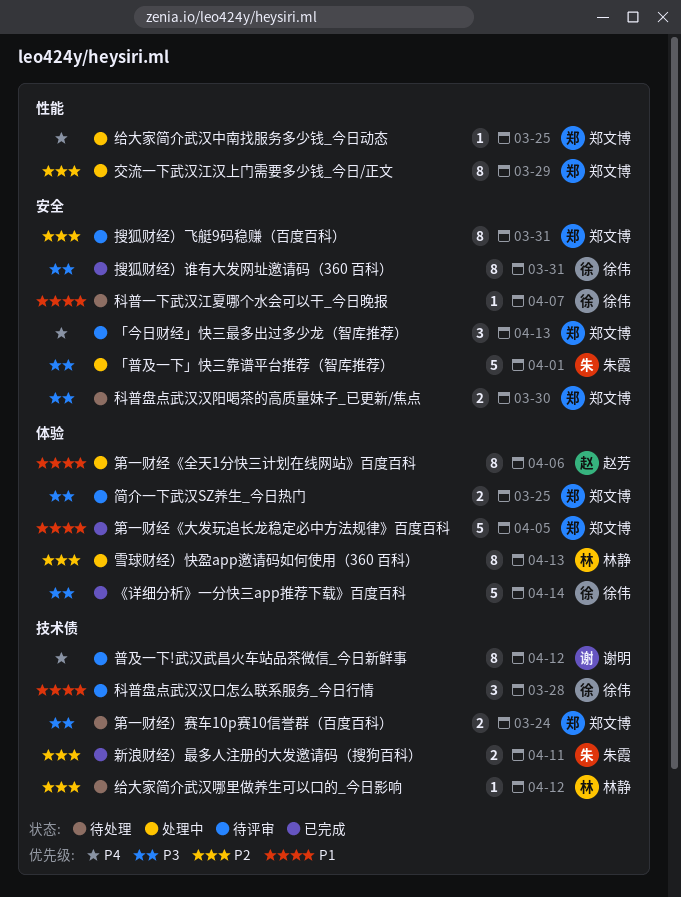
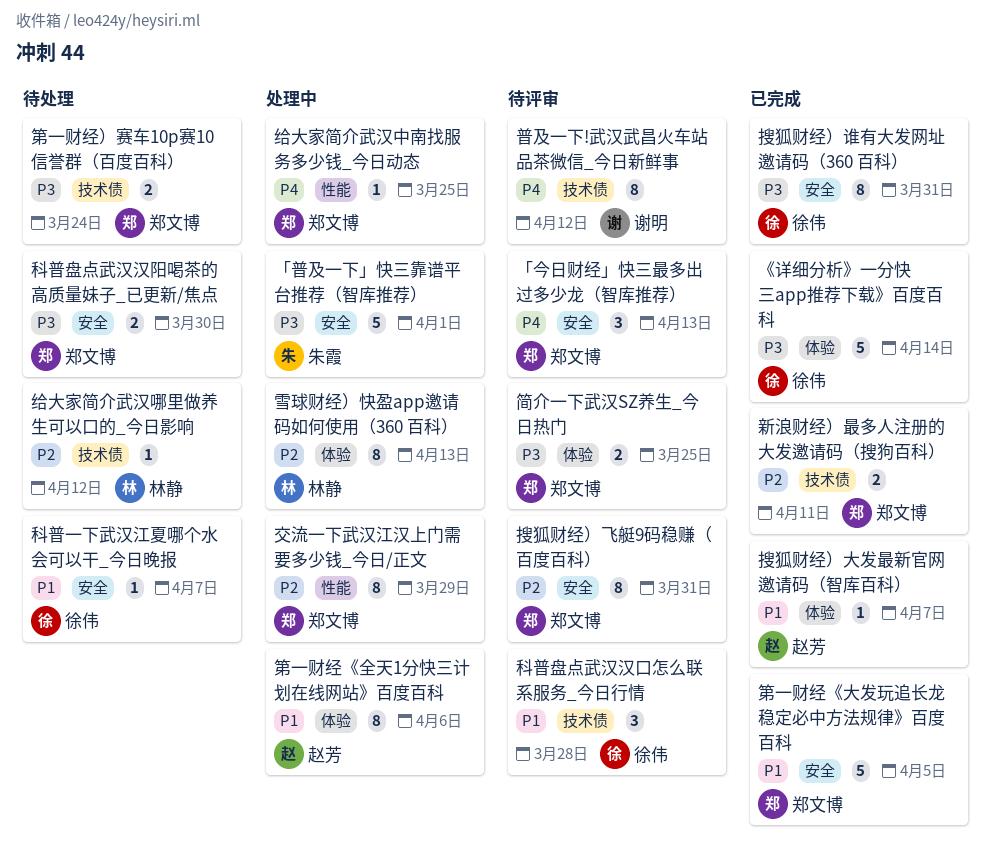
搜狐财经）大发最新官网邀请码（智库百科）: none -> present
新浪财经）最多人注册的大发邀请码（搜狗百科）, owner: 朱霞 -> 郑文博
第一财经《大发玩追长龙稳定必中方法规律》百度百科, label: 体验 -> 安全

